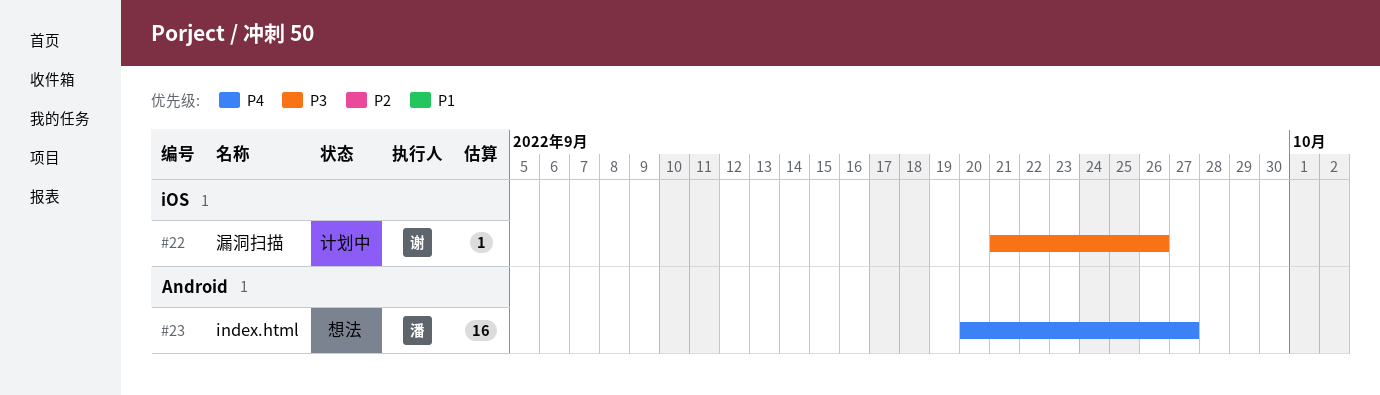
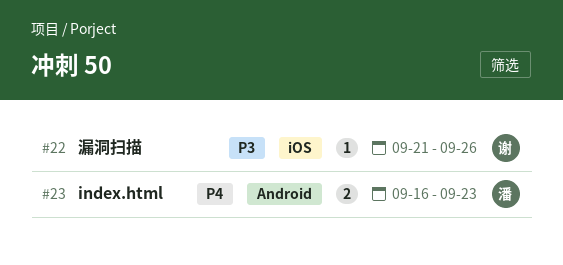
#23, estimate: 16 -> 2
#23, start: Sep 20 -> Sep 16
#23, due: Sep 27 -> Sep 23

